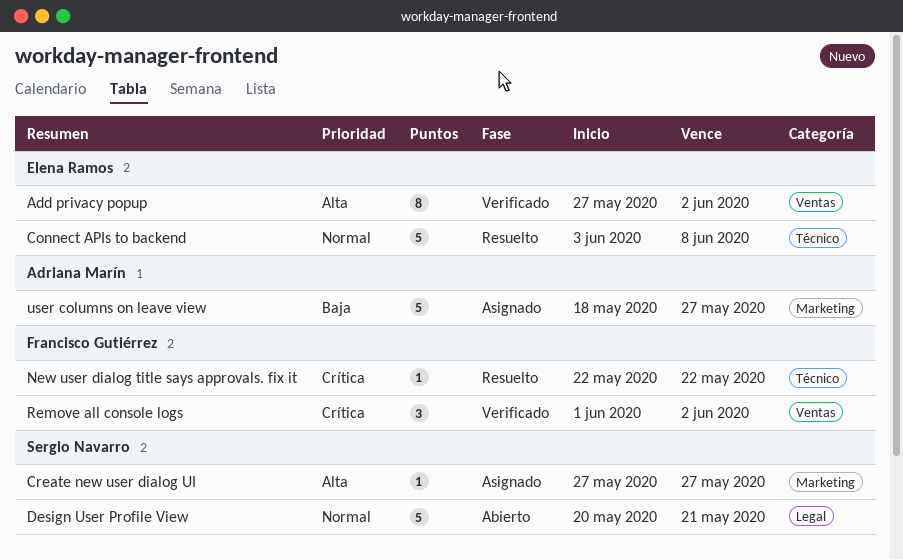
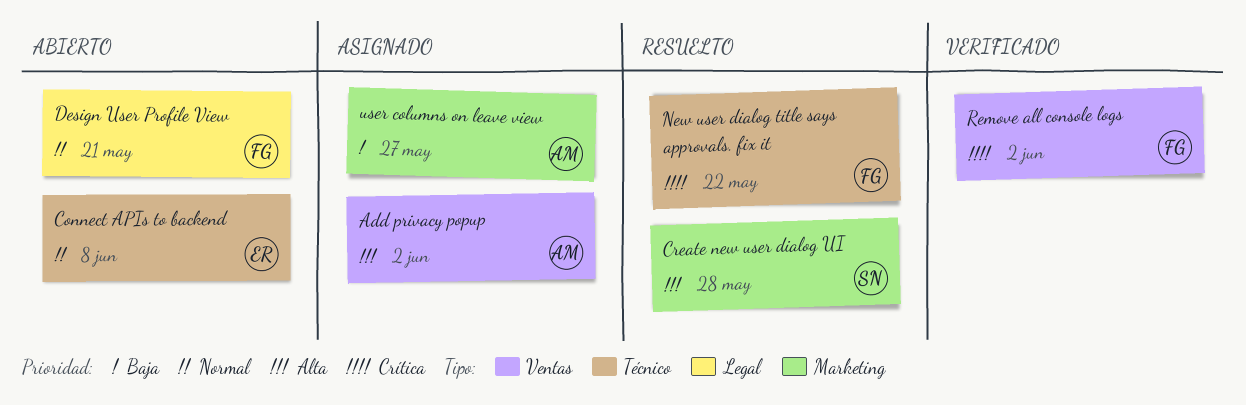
Add privacy popup, status: Verificado -> Asignado
Add privacy popup, owner: Elena Ramos -> Adriana Marín
Connect APIs to backend, status: Resuelto -> Abierto
Create new user dialog UI, status: Asignado -> Resuelto
Create new user dialog UI, due: May 27 -> May 28
Design User Profile View, owner: Sergio Navarro -> Francisco Gutiérrez

